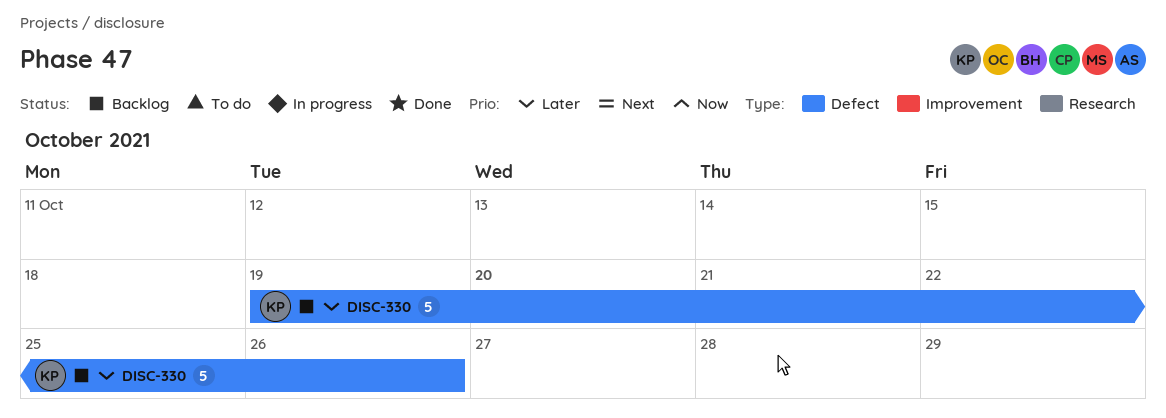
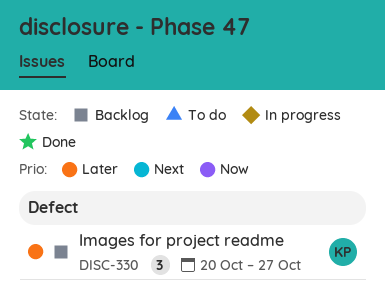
DISC-330, estimate: 5 -> 3
DISC-330, start: Oct 19 -> Oct 20
DISC-330, due: Oct 26 -> Oct 27

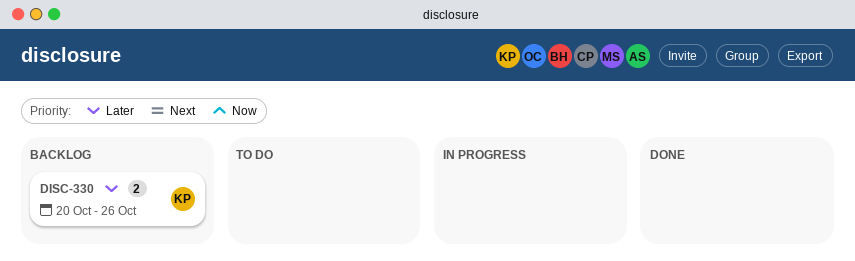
DISC-330, estimate: 3 -> 2
DISC-330, due: Oct 27 -> Oct 26

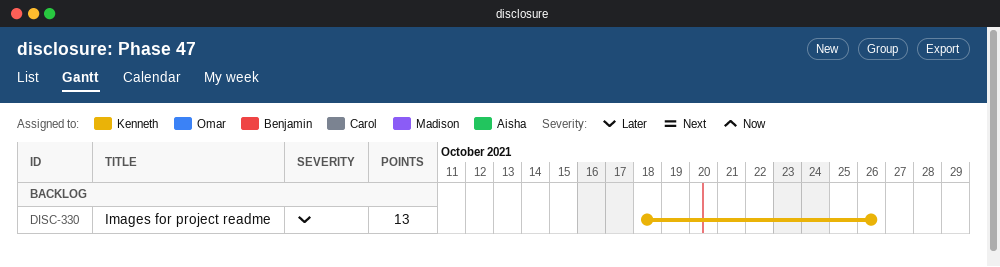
DISC-330, estimate: 2 -> 13
DISC-330, start: Oct 20 -> Oct 18

